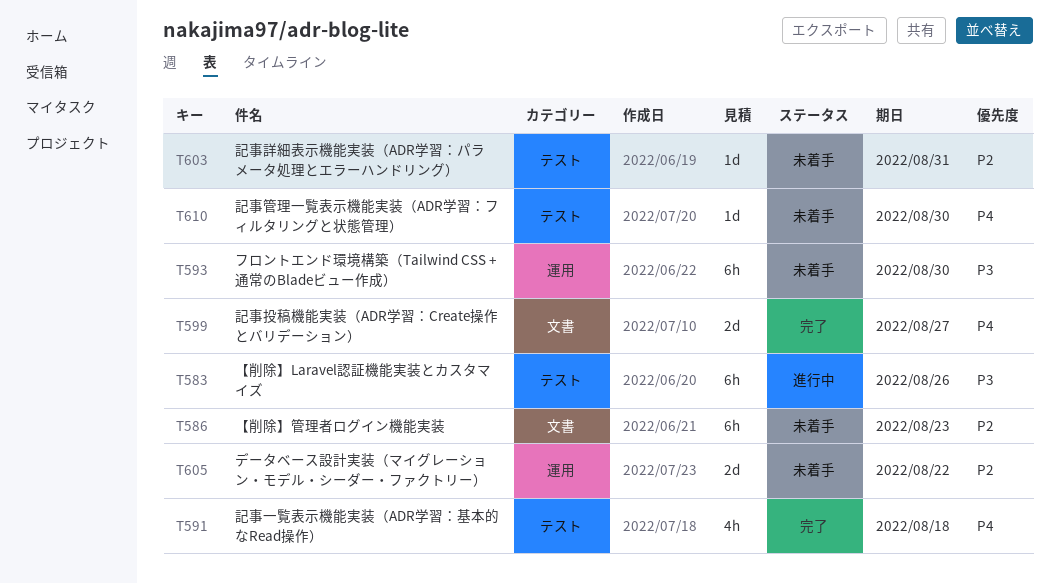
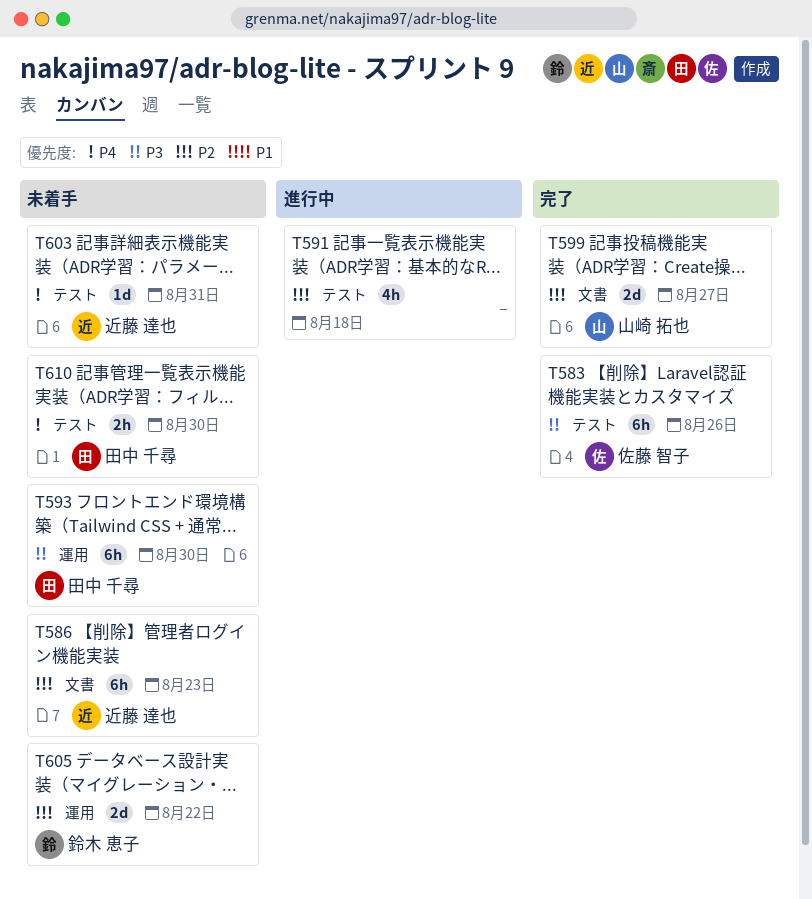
T583, status: 進行中 -> 完了
T591, status: 完了 -> 進行中
T591, priority: P4 -> P2
T599, priority: P4 -> P2
T603, priority: P2 -> P4
T610, estimate: 1d -> 2h

